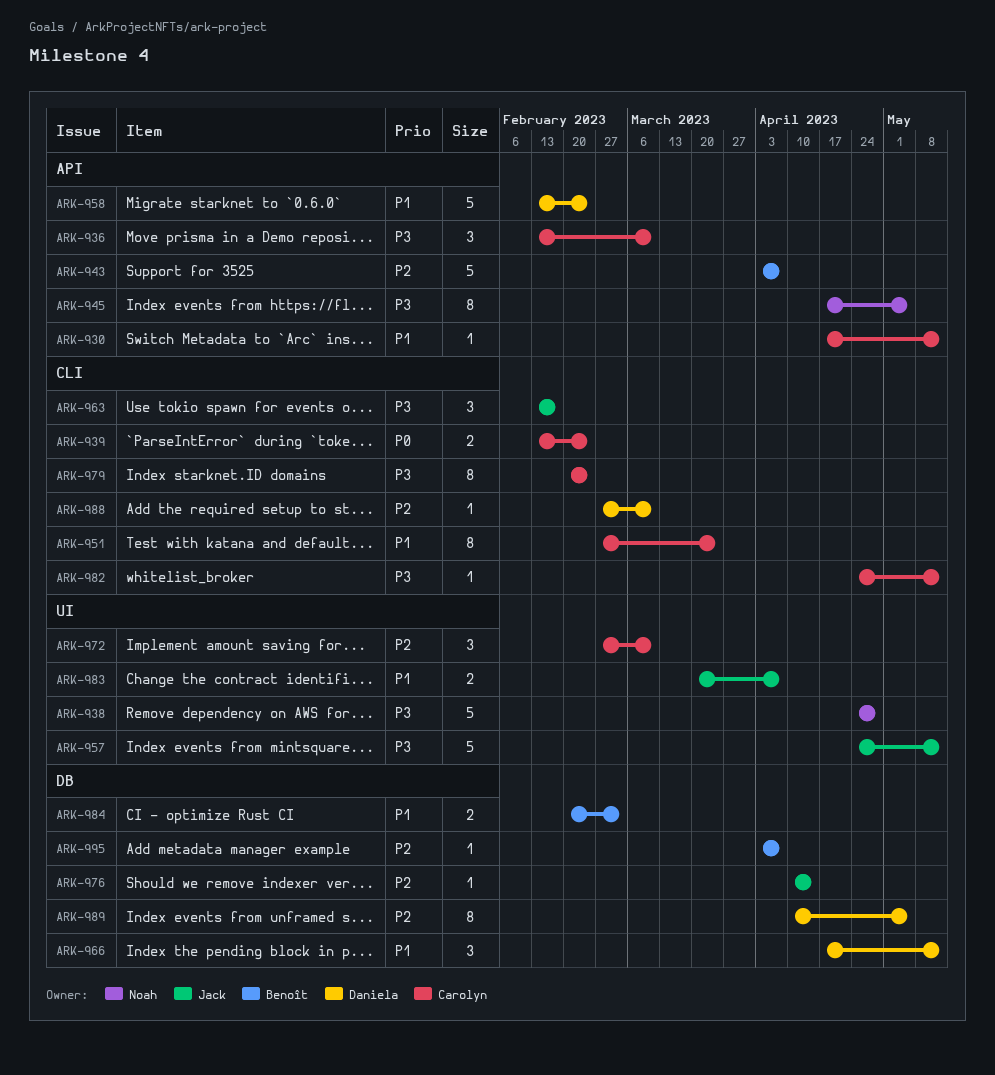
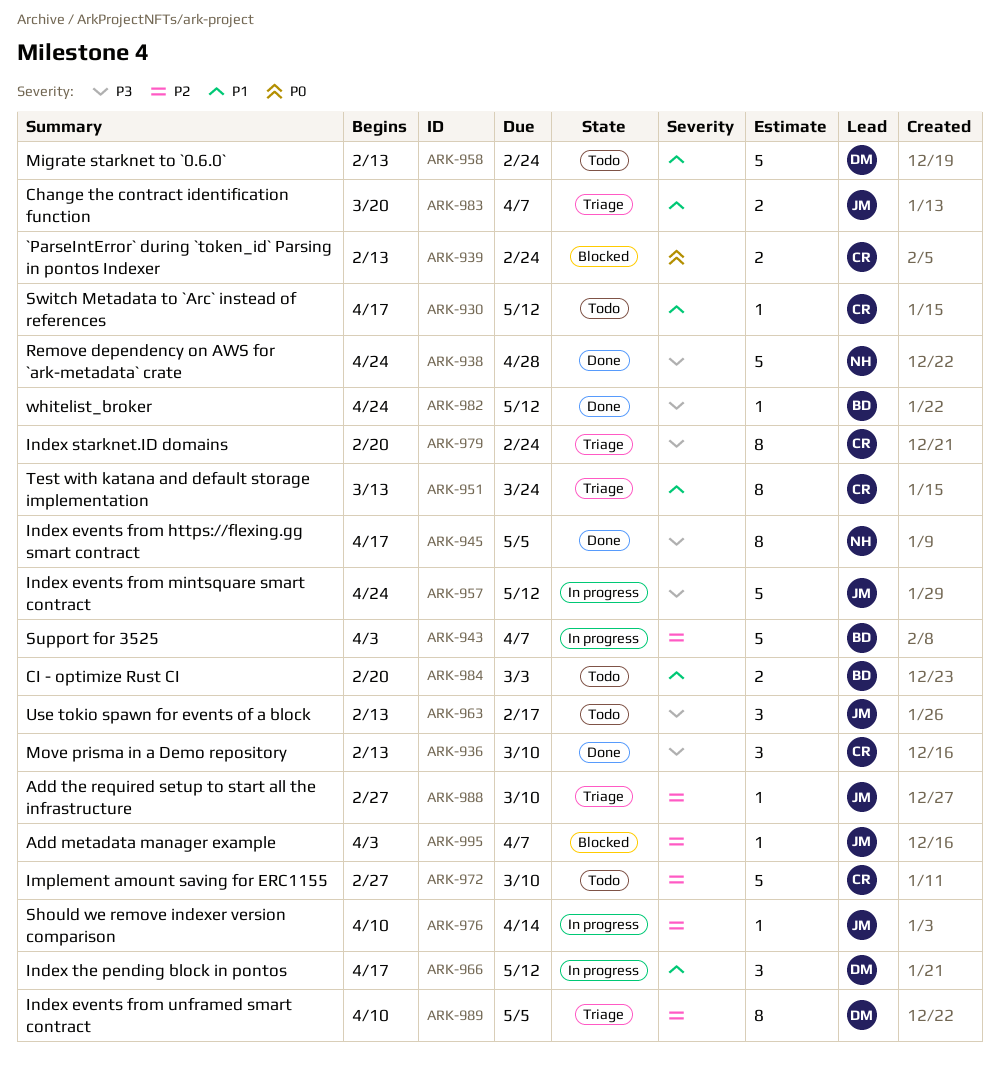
ARK-951, start: Feb 27 -> Mar 13
ARK-972, estimate: 3 -> 5
ARK-982, owner: Carolyn -> Benoît
ARK-988, owner: Daniela -> Jack
ARK-995, owner: Benoît -> Jack

